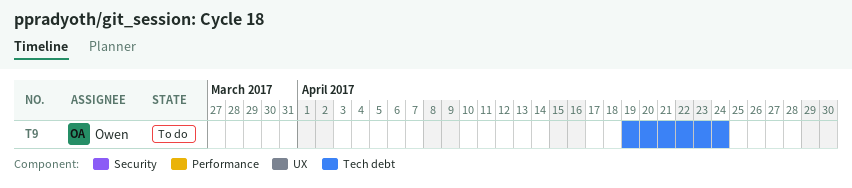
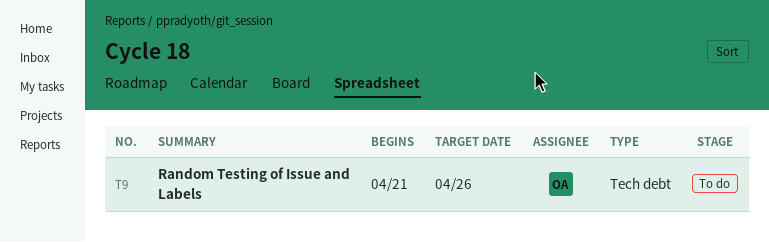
T9, start: Apr 19 -> Apr 21
T9, due: Apr 24 -> Apr 26

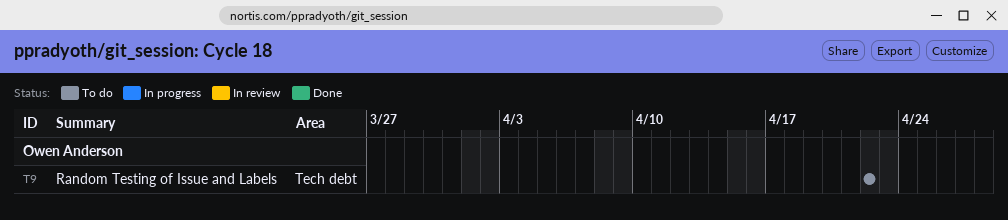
T9, start: Apr 21 -> Apr 22
T9, due: Apr 26 -> Apr 22

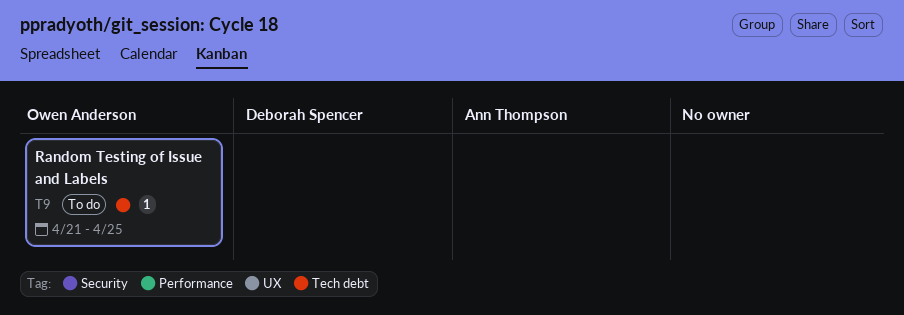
T9, start: Apr 22 -> Apr 21
T9, due: Apr 22 -> Apr 25

